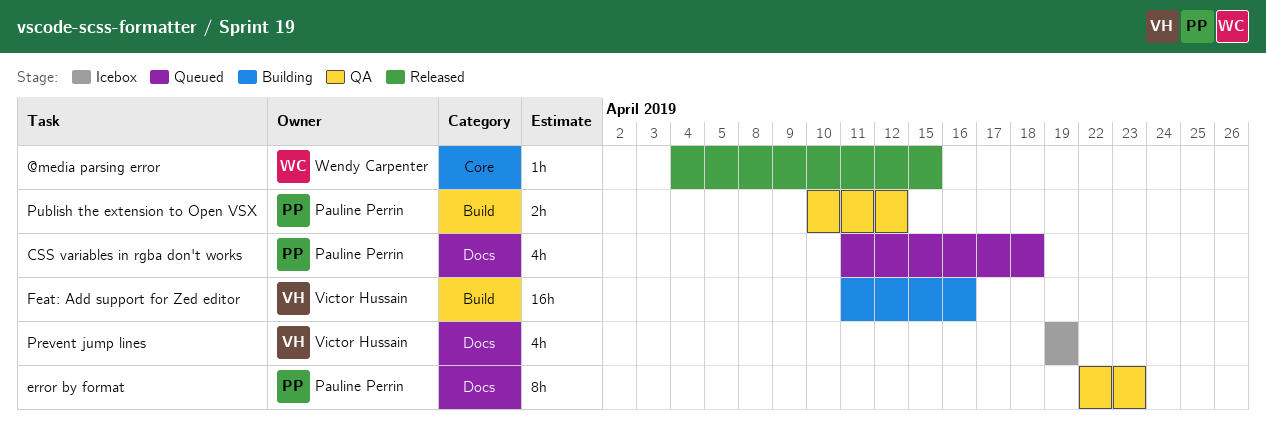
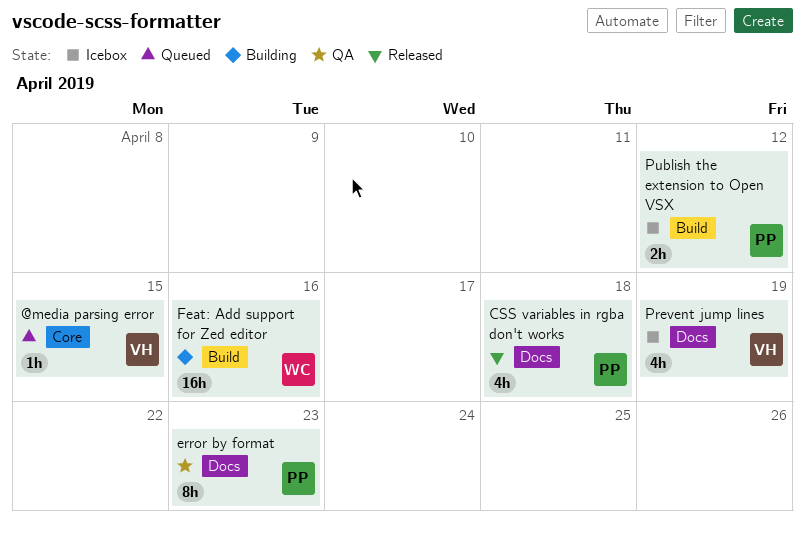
@media parsing error, status: Released -> Queued
@media parsing error, owner: Wendy Carpenter -> Victor Hussain
CSS variables in rgba don't works, status: Queued -> Released
Feat: Add support for Zed editor, owner: Victor Hussain -> Wendy Carpenter
Publish the extension to Open VSX, status: QA -> Icebox

